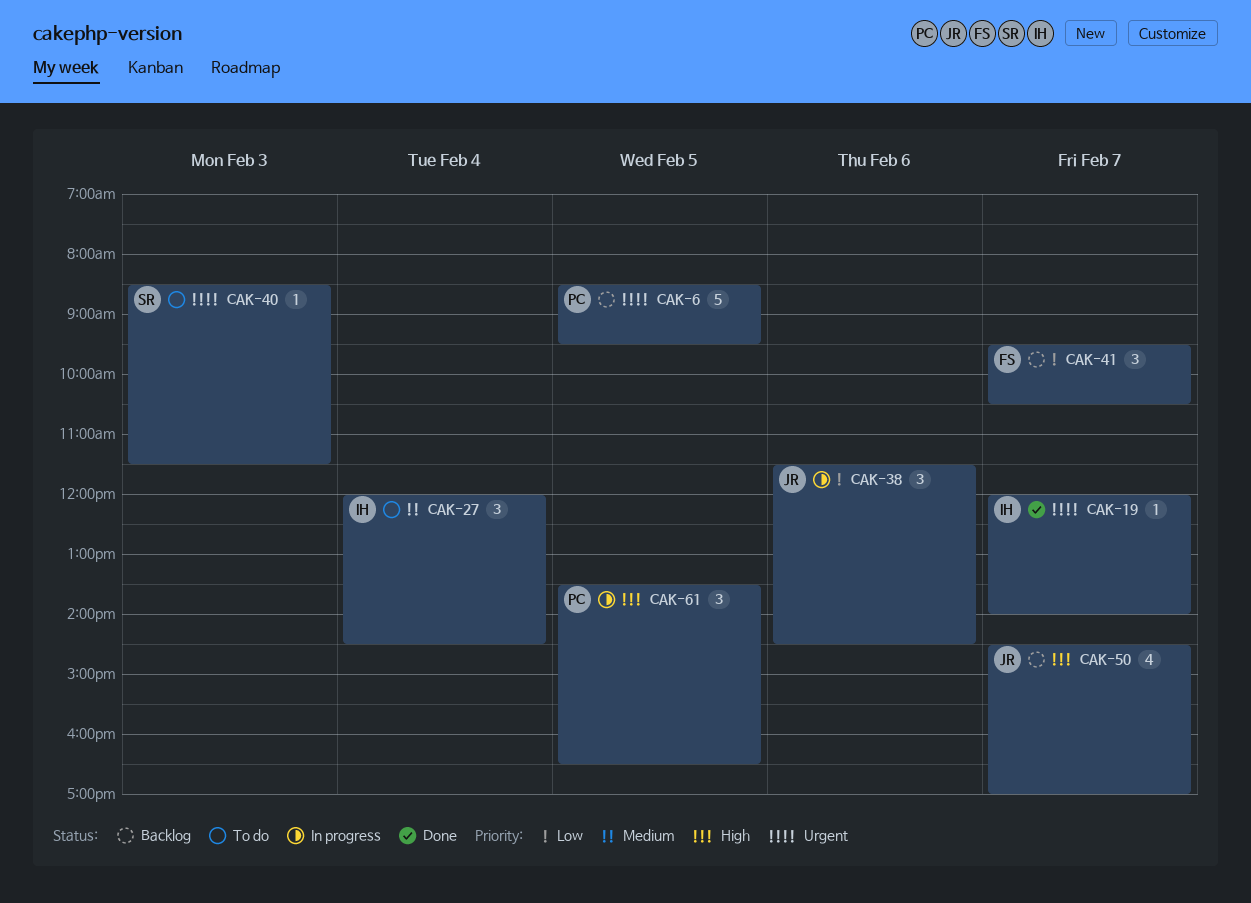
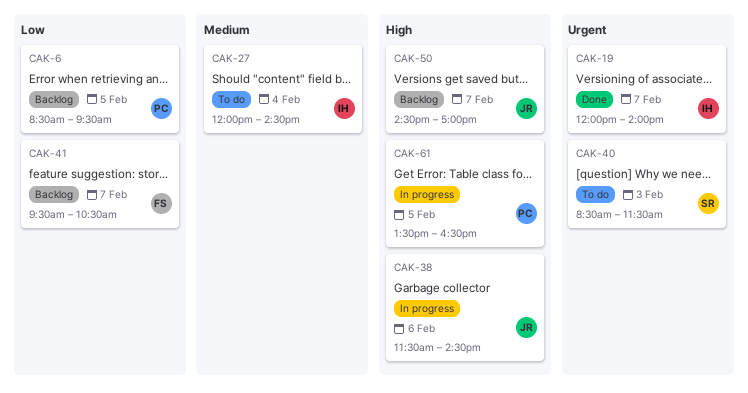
CAK-6, priority: Urgent -> Low
CAK-38, priority: Low -> High

